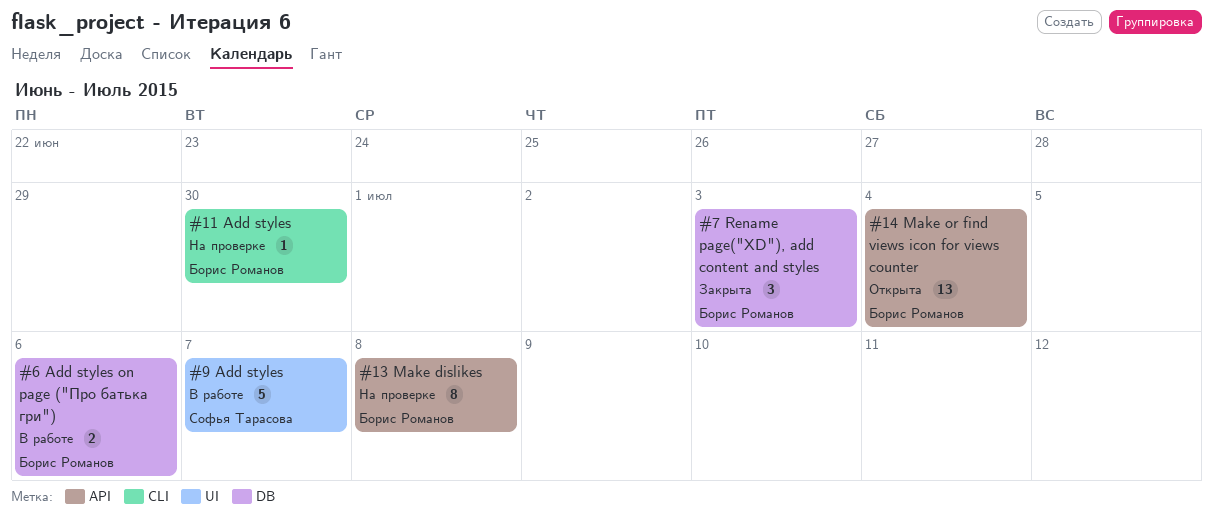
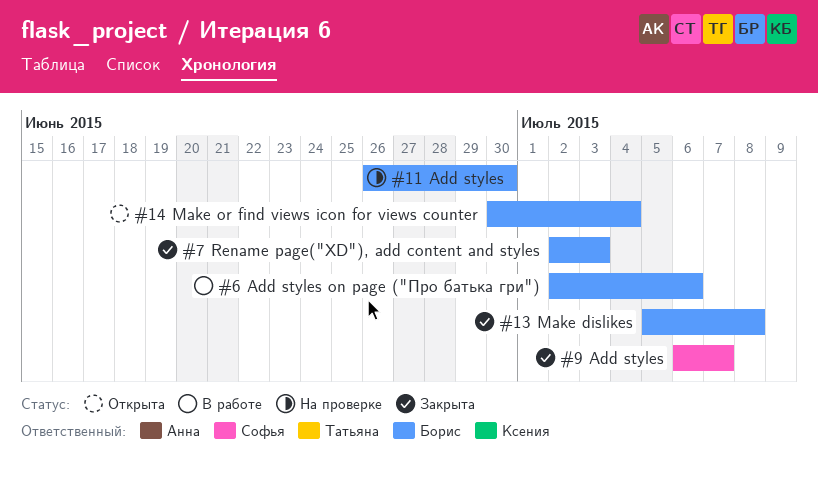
#13 Make dislikes, status: На проверке -> Закрыта
#9 Add styles, status: В работе -> Закрыта

